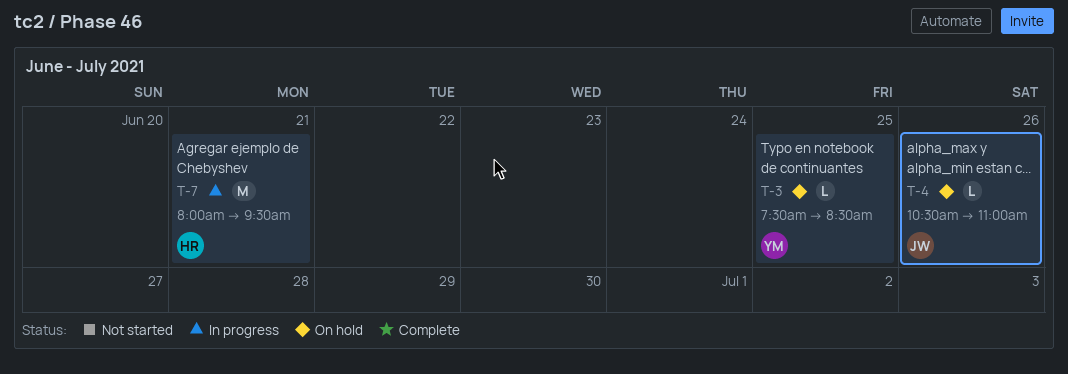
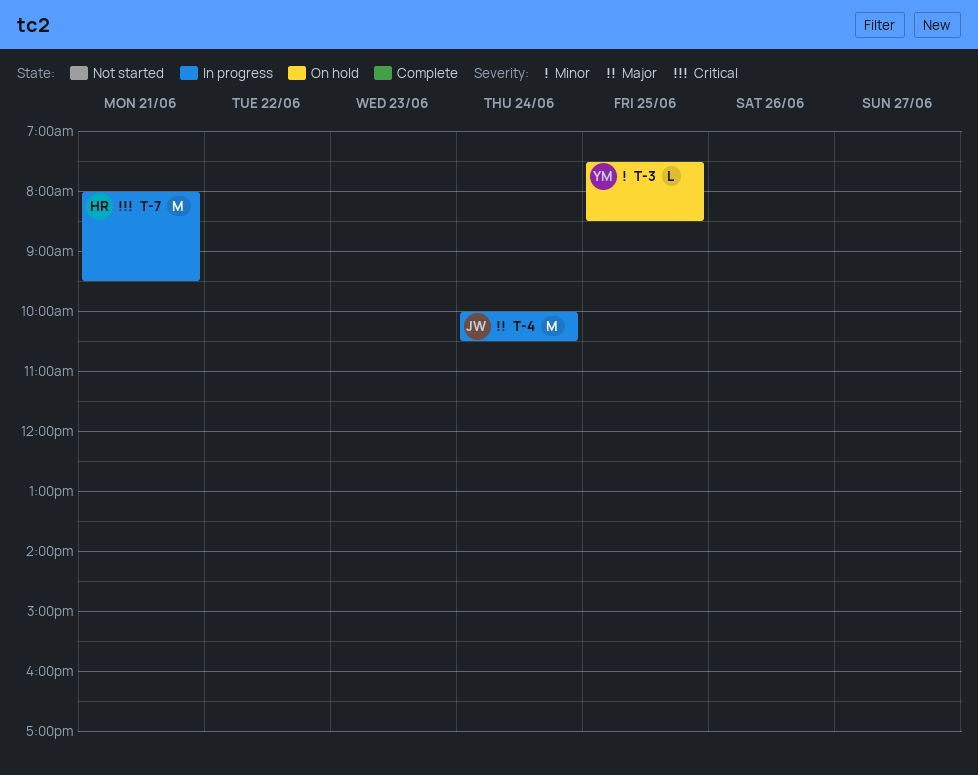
T-4, status: On hold -> In progress
T-4, estimate: L -> M
T-4, day: Jun 26 -> Jun 24
T-4, begins: 10:30 -> 10:00
T-4, ends: 11:00 -> 10:30

